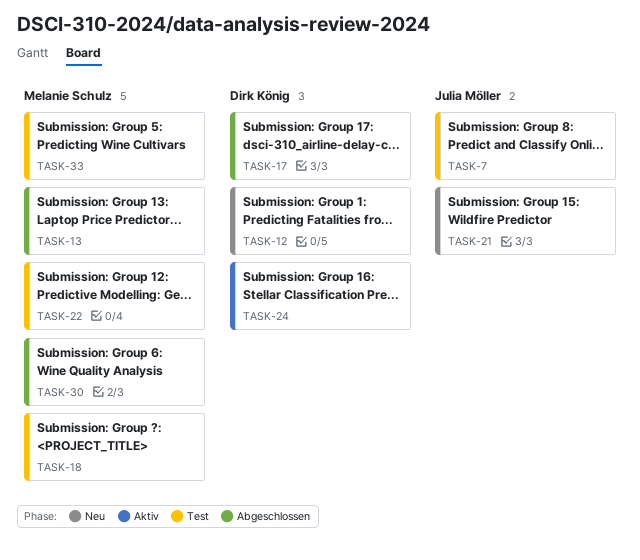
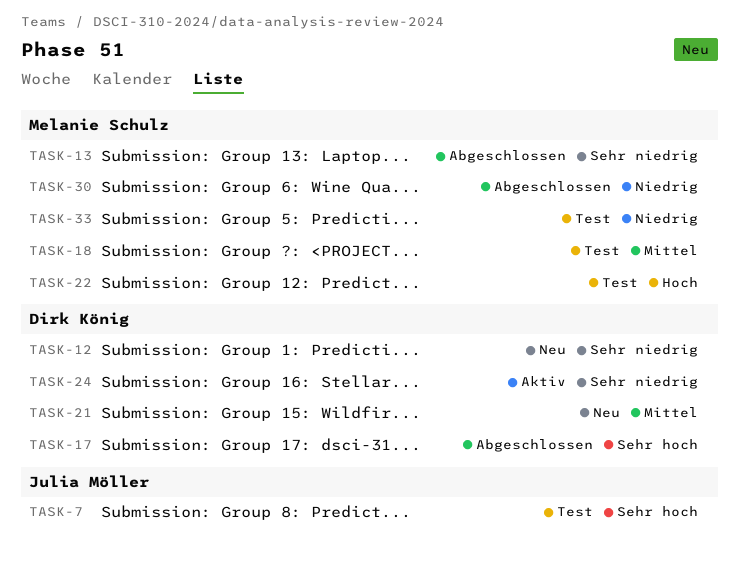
TASK-21, owner: Julia Möller -> Dirk König

